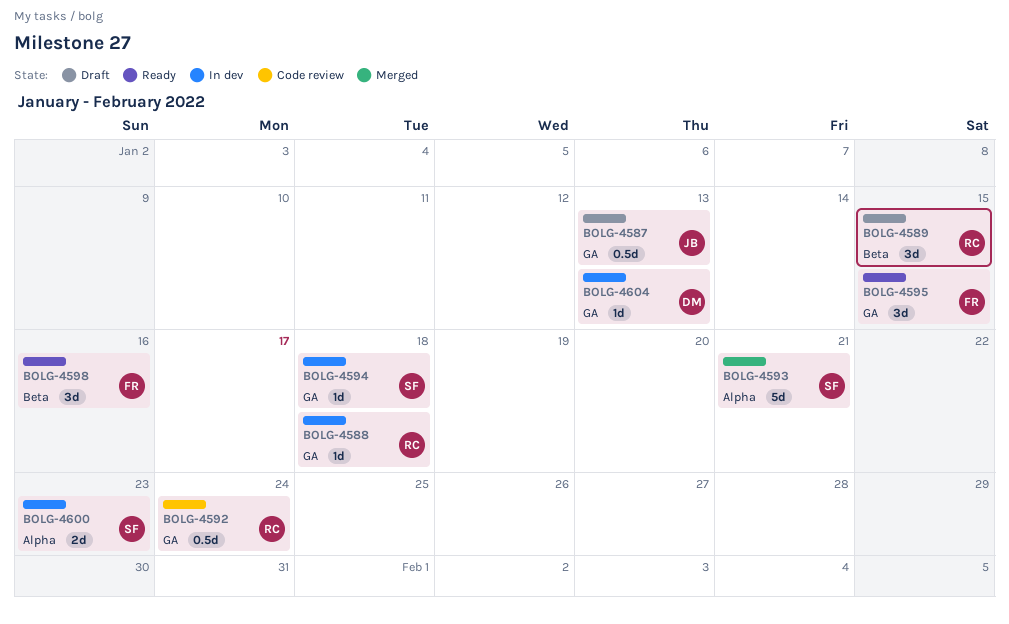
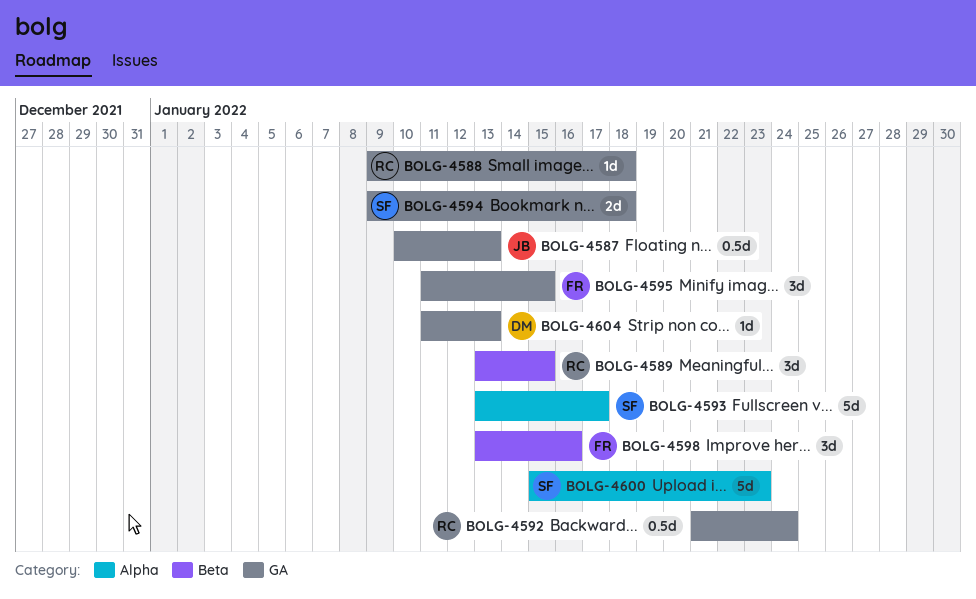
BOLG-4593, due: Jan 21 -> Jan 17
BOLG-4594, estimate: 1d -> 2d
BOLG-4600, estimate: 2d -> 5d

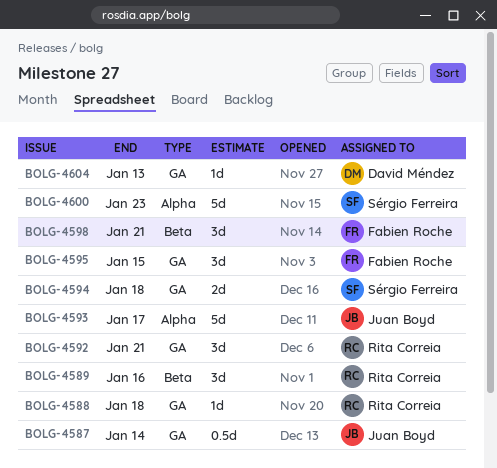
BOLG-4587, due: Jan 13 -> Jan 14
BOLG-4589, due: Jan 15 -> Jan 16
BOLG-4592, estimate: 0.5d -> 3d
BOLG-4592, due: Jan 24 -> Jan 21
BOLG-4593, owner: Sérgio Ferreira -> Juan Boyd
BOLG-4598, due: Jan 16 -> Jan 21

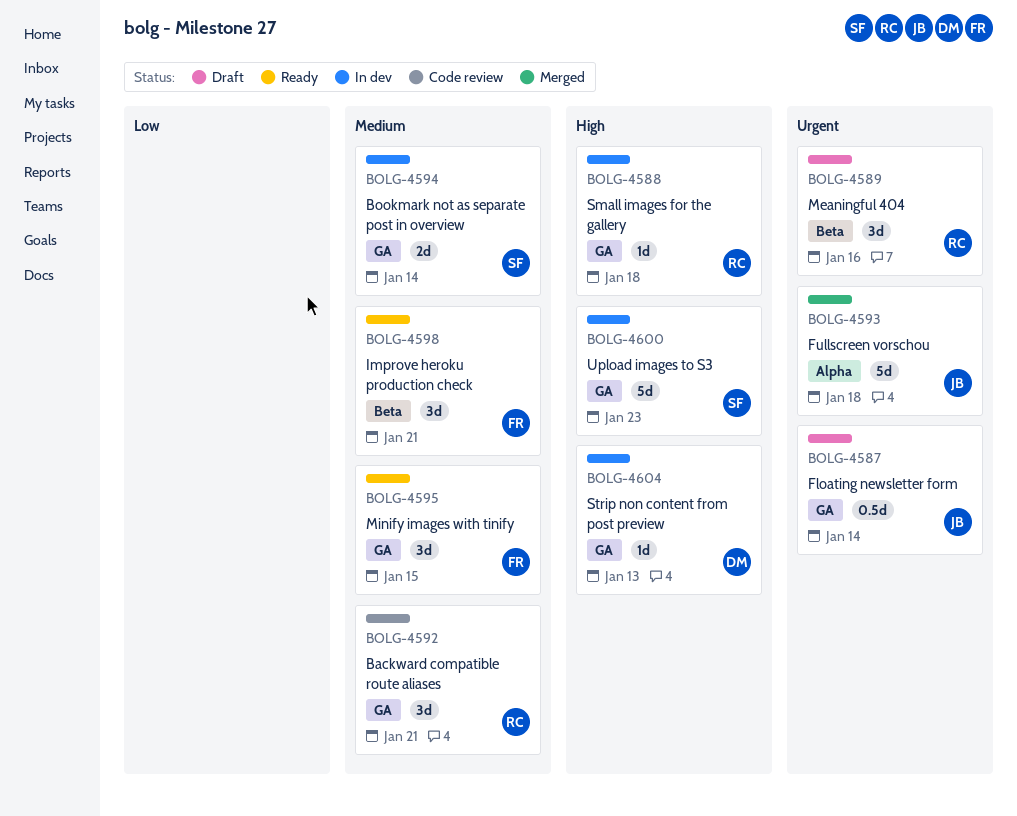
BOLG-4593, due: Jan 17 -> Jan 18
BOLG-4594, due: Jan 18 -> Jan 14
BOLG-4600, label: Alpha -> GA

